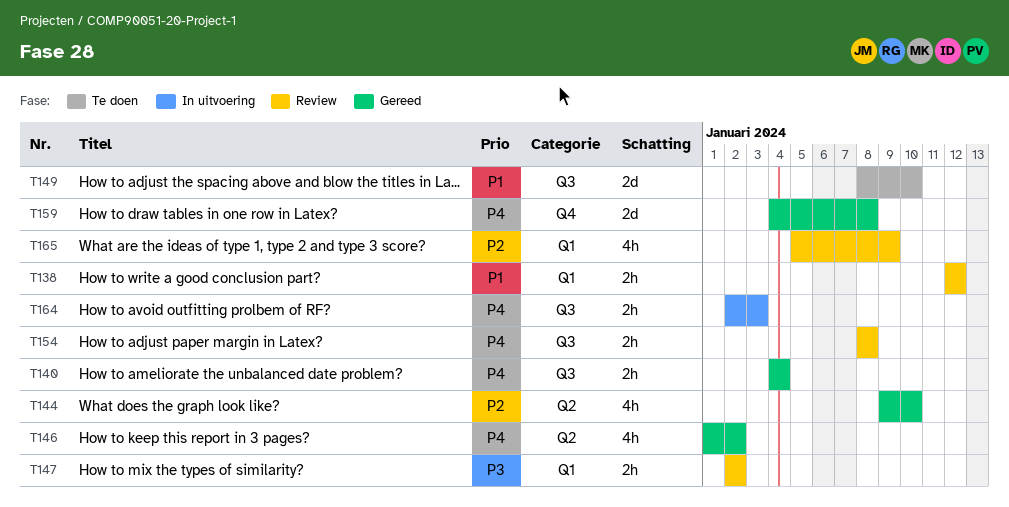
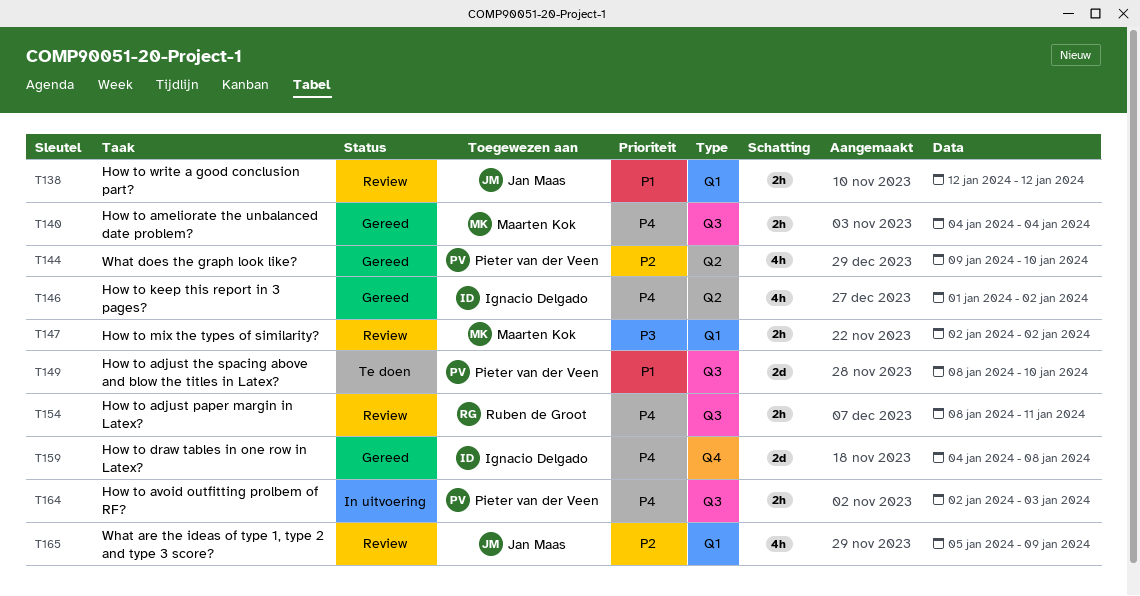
T154, due: Jan 8 -> Jan 11

